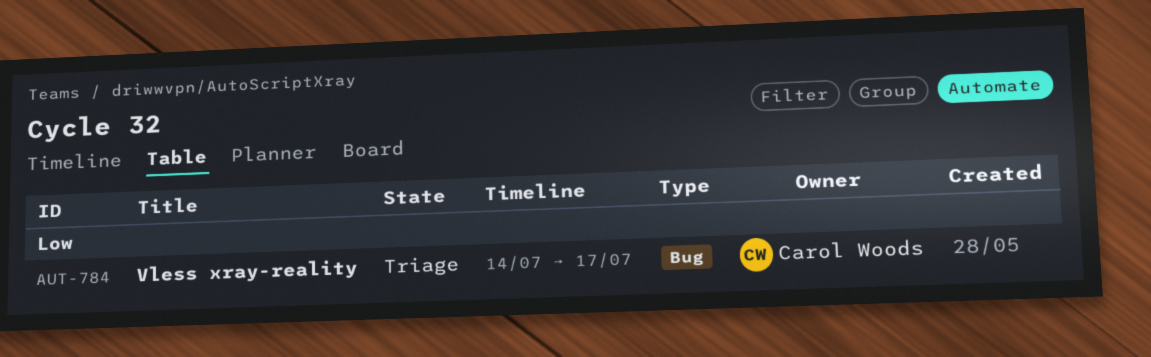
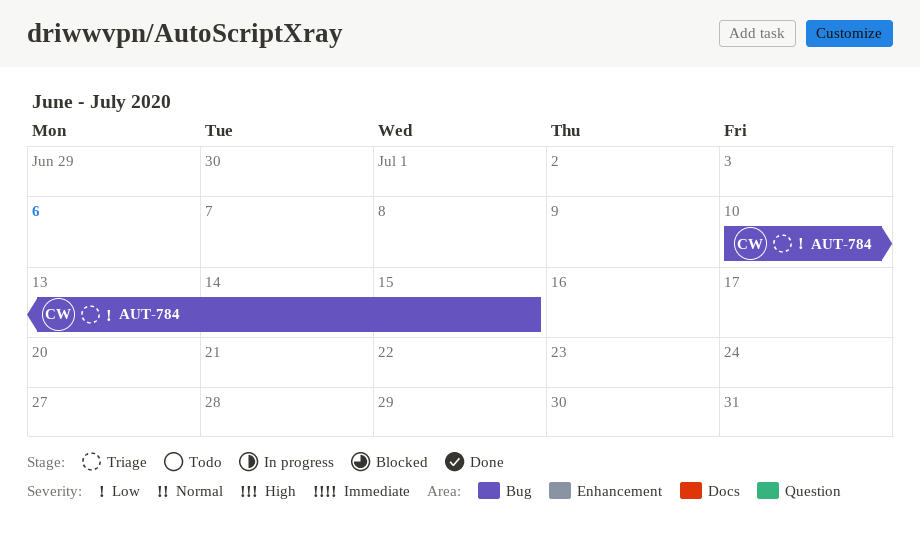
AUT-784, start: Jul 14 -> Jul 10
AUT-784, due: Jul 17 -> Jul 15

